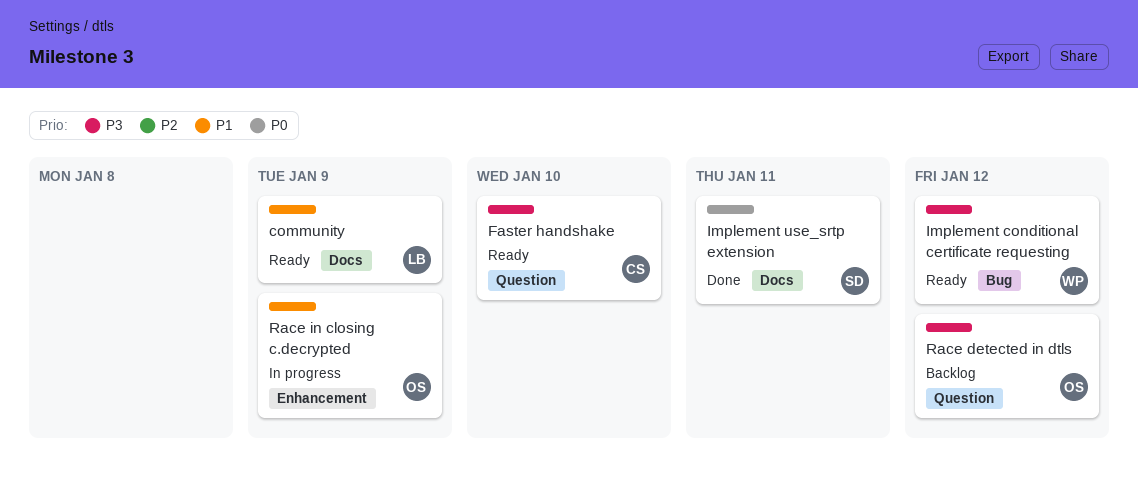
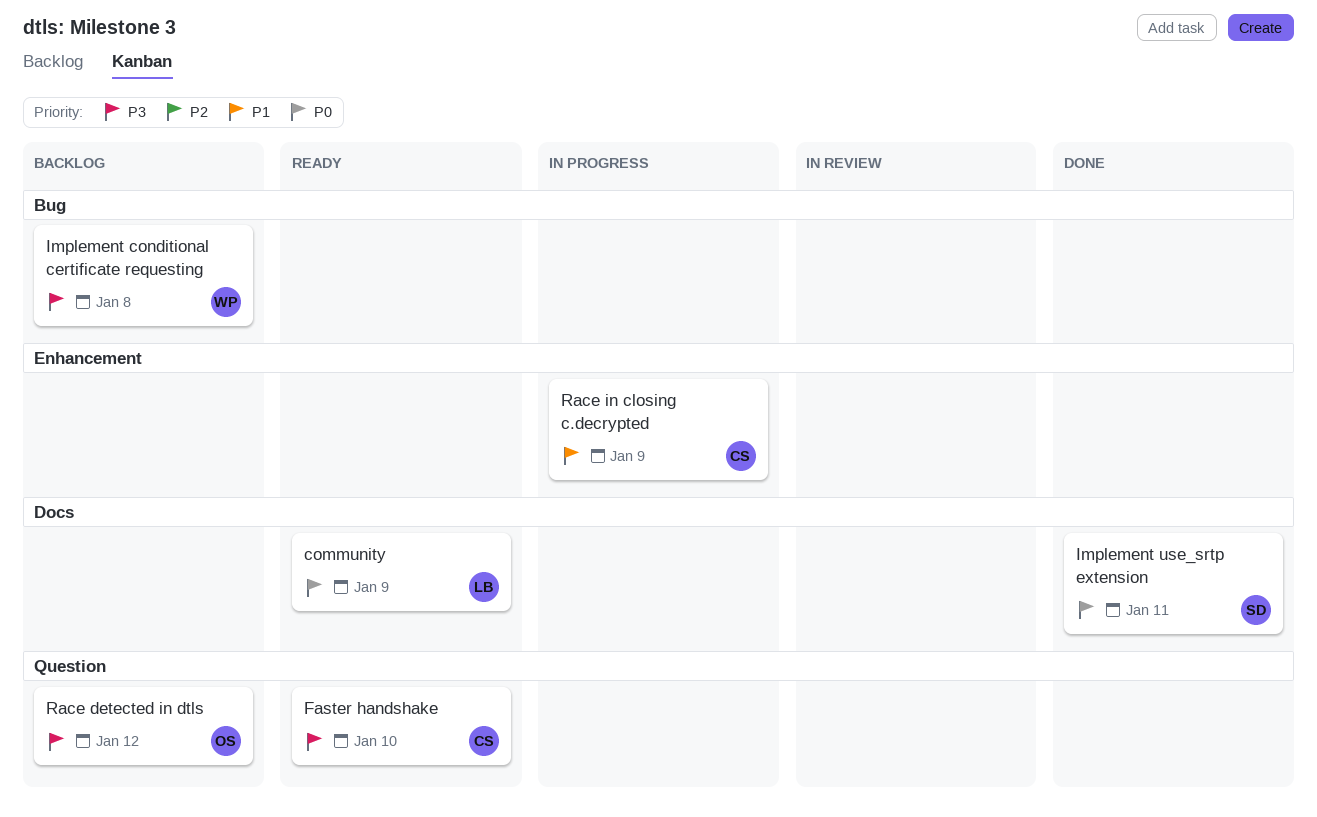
community, priority: P1 -> P0
Implement conditional certificate requesting, status: Ready -> Backlog
Implement conditional certificate requesting, due: Jan 12 -> Jan 8
Race in closing c.decrypted, owner: OS -> CS

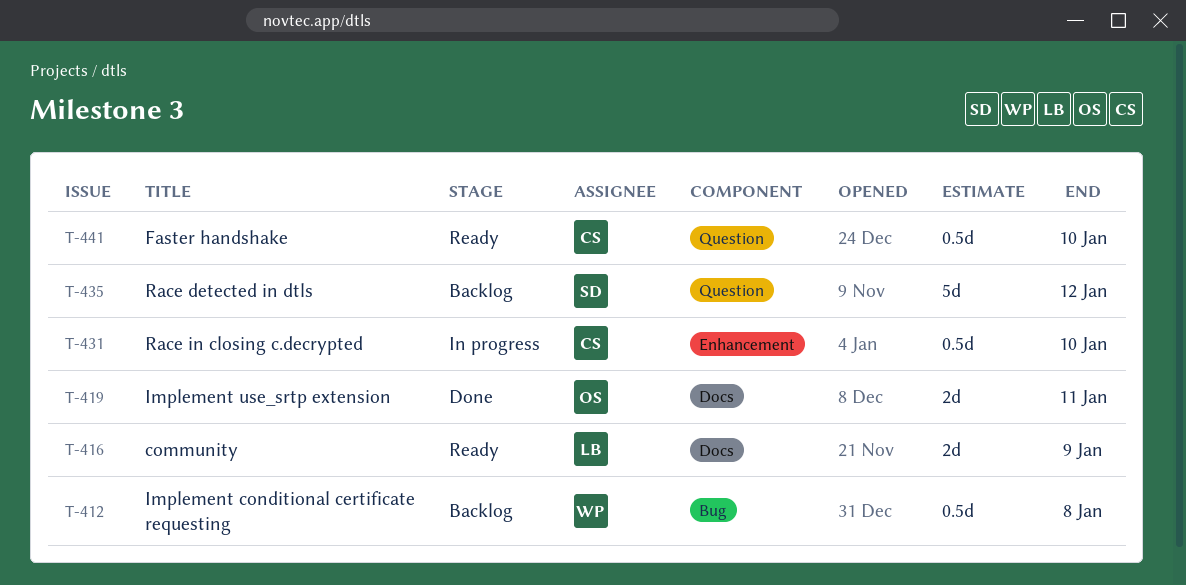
Implement use_srtp extension, owner: SD -> OS
Race detected in dtls, owner: OS -> SD
Race in closing c.decrypted, due: Jan 9 -> Jan 10

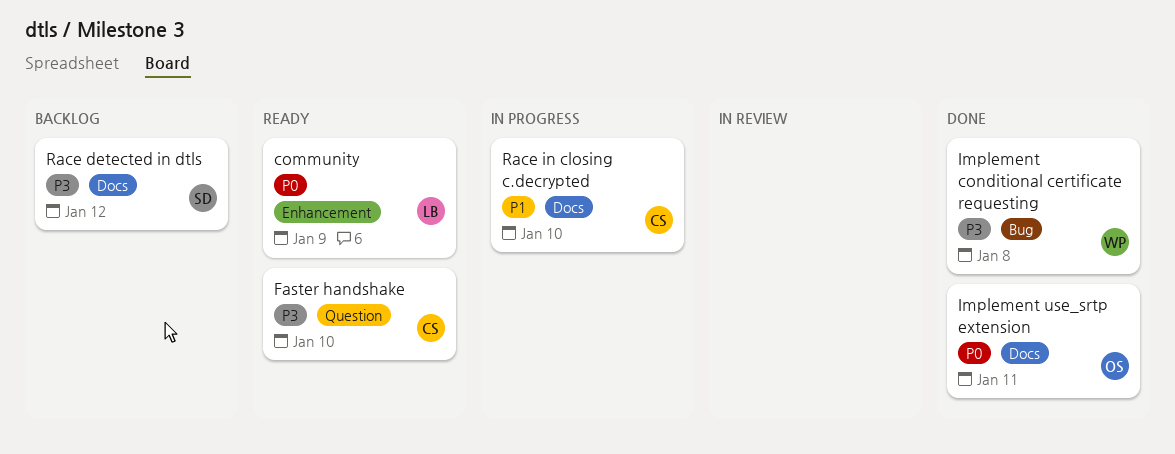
community, label: Docs -> Enhancement
Implement conditional certificate requesting, status: Backlog -> Done
Race detected in dtls, label: Question -> Docs
Race in closing c.decrypted, label: Enhancement -> Docs

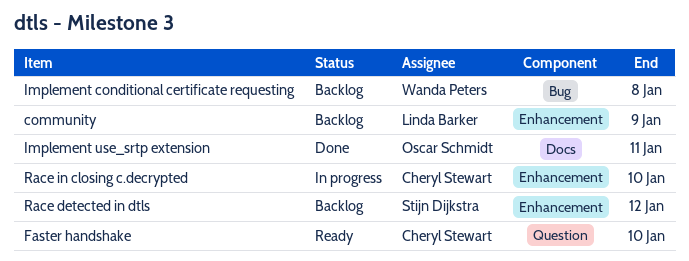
community, status: Ready -> Backlog
Implement conditional certificate requesting, status: Done -> Backlog
Race detected in dtls, label: Docs -> Enhancement
Race in closing c.decrypted, label: Docs -> Enhancement

